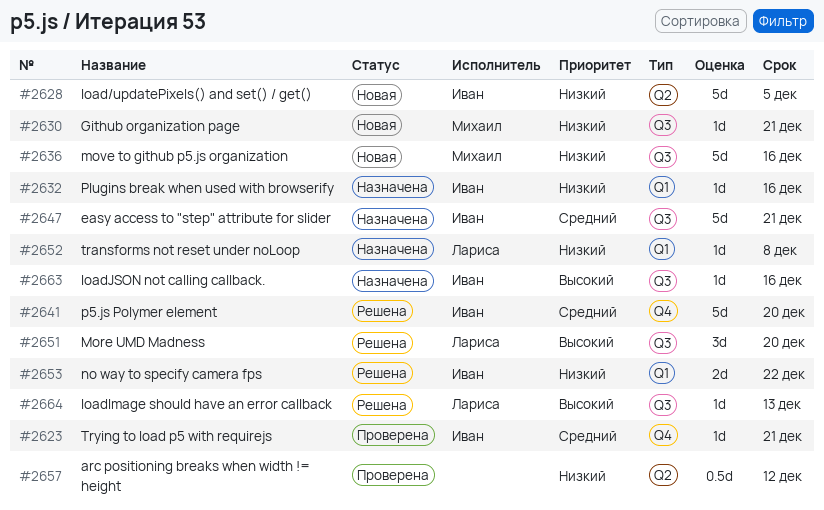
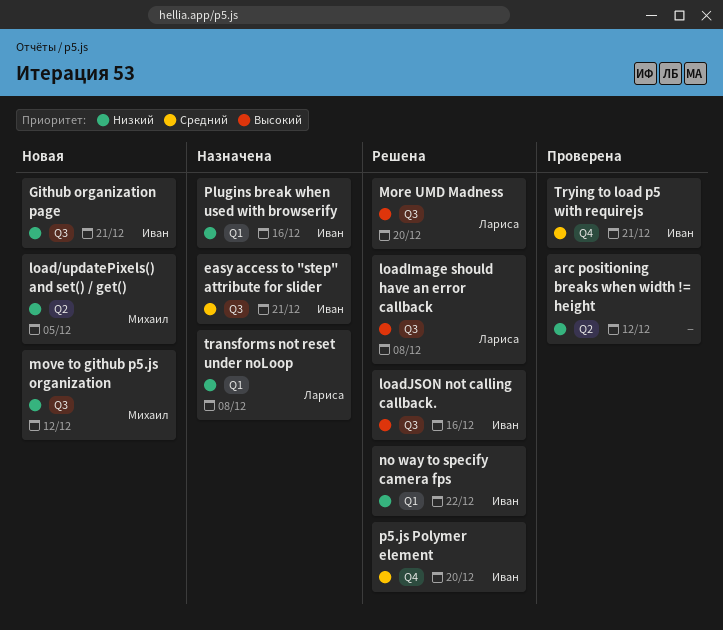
Github organization page, owner: Михаил -> Иван
load/updatePixels() and set() / get(), owner: Иван -> Михаил
loadImage should have an error callback, due: Dec 13 -> Dec 8
loadJSON not calling callback., status: Назначена -> Решена
move to github p5.js organization, due: Dec 16 -> Dec 12

